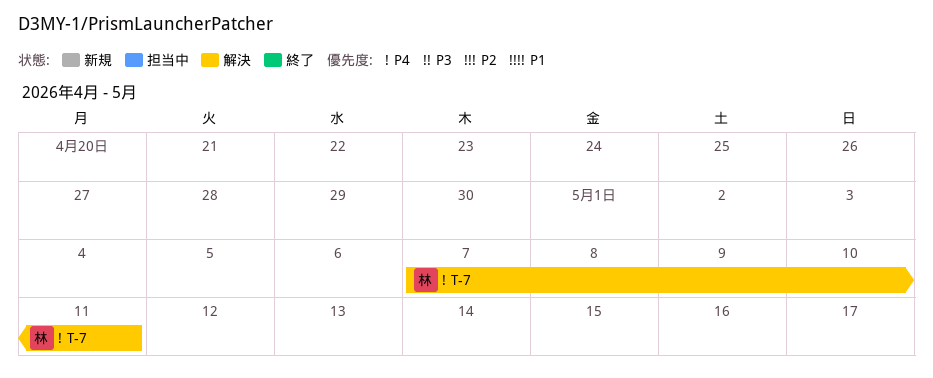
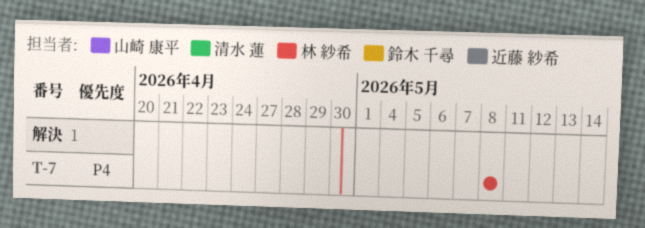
T-7, start: May 7 -> May 8
T-7, due: May 11 -> May 8

